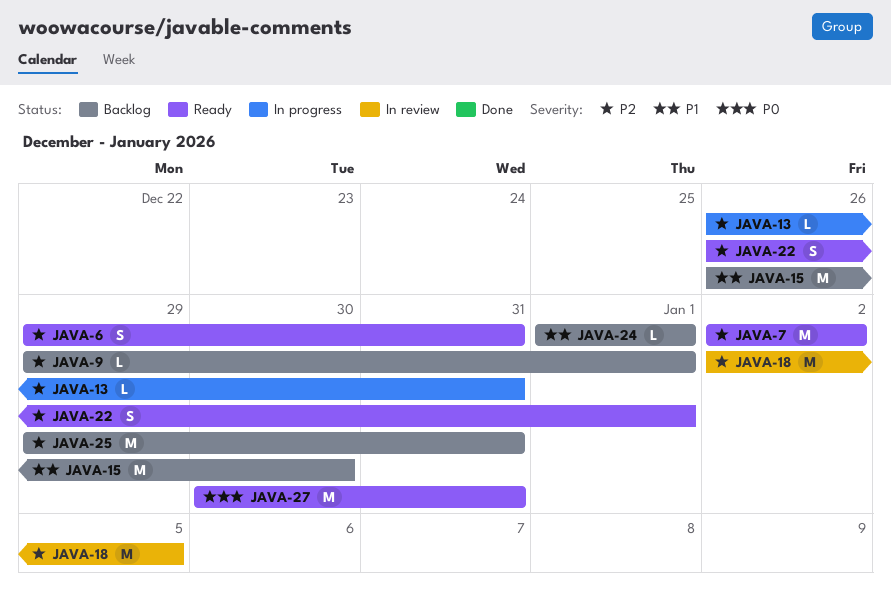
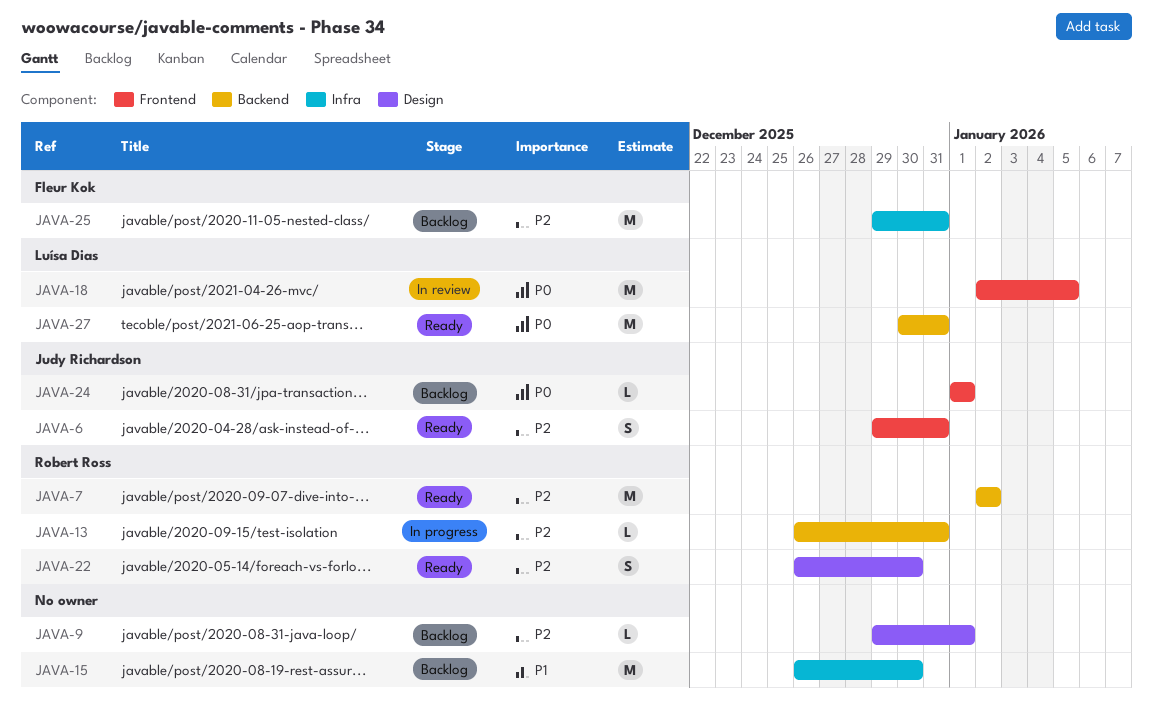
JAVA-18, priority: P2 -> P0
JAVA-22, due: Jan 1 -> Dec 30
JAVA-24, priority: P1 -> P0

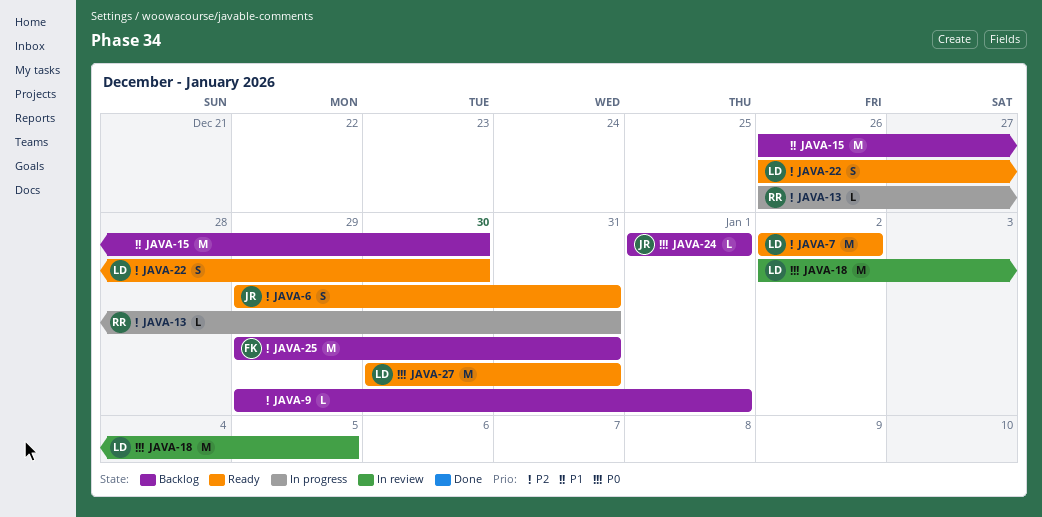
JAVA-7, owner: Robert Ross -> Luísa Dias
JAVA-22, owner: Robert Ross -> Luísa Dias

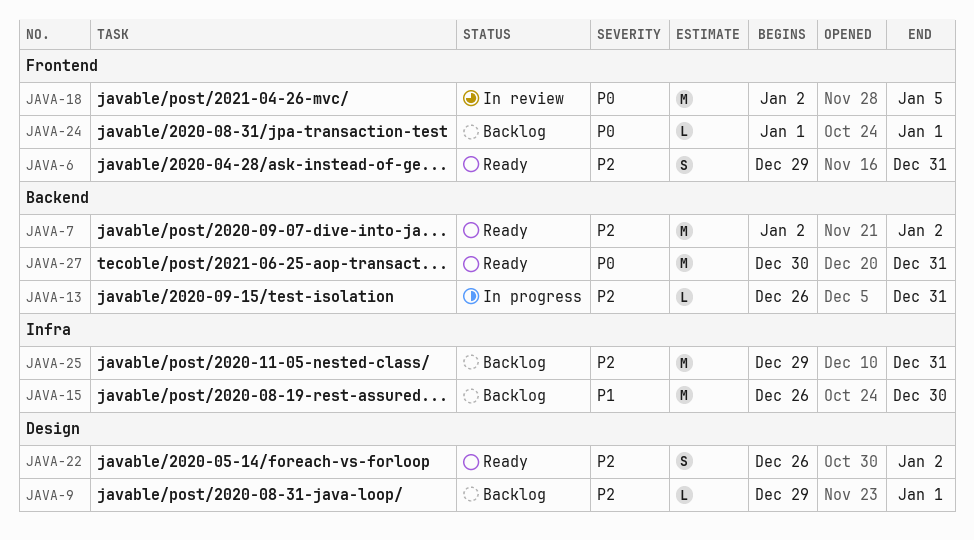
JAVA-22, due: Dec 30 -> Jan 2

